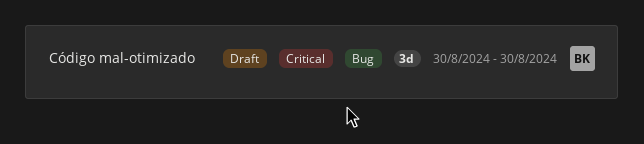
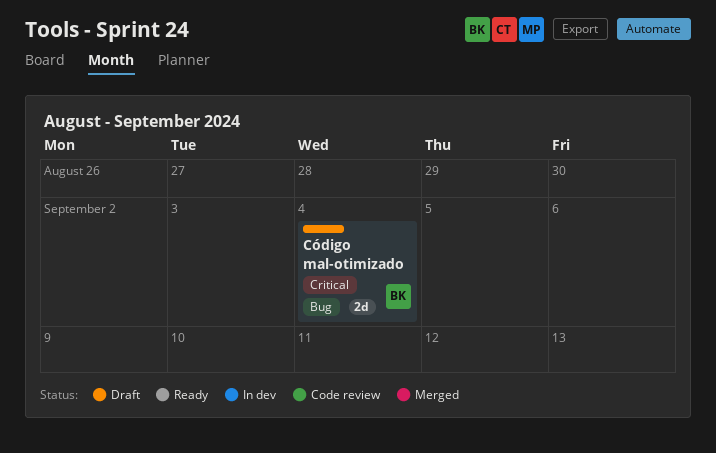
Código mal-otimizado, estimate: 3d -> 2d
Código mal-otimizado, due: Aug 30 -> Sep 4

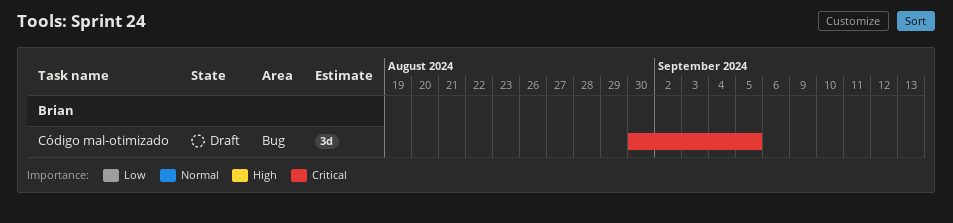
Código mal-otimizado, estimate: 2d -> 3d
Código mal-otimizado, due: Sep 4 -> Sep 5

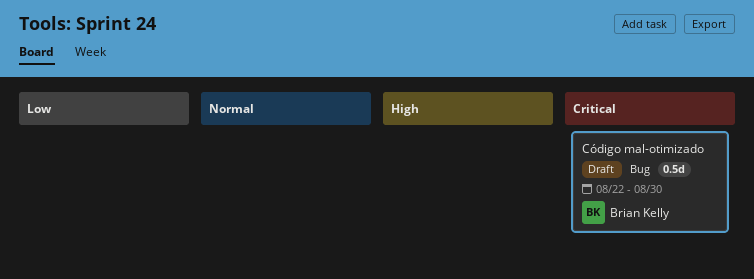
Código mal-otimizado, estimate: 3d -> 0.5d
Código mal-otimizado, start: Aug 30 -> Aug 22
Código mal-otimizado, due: Sep 5 -> Aug 30

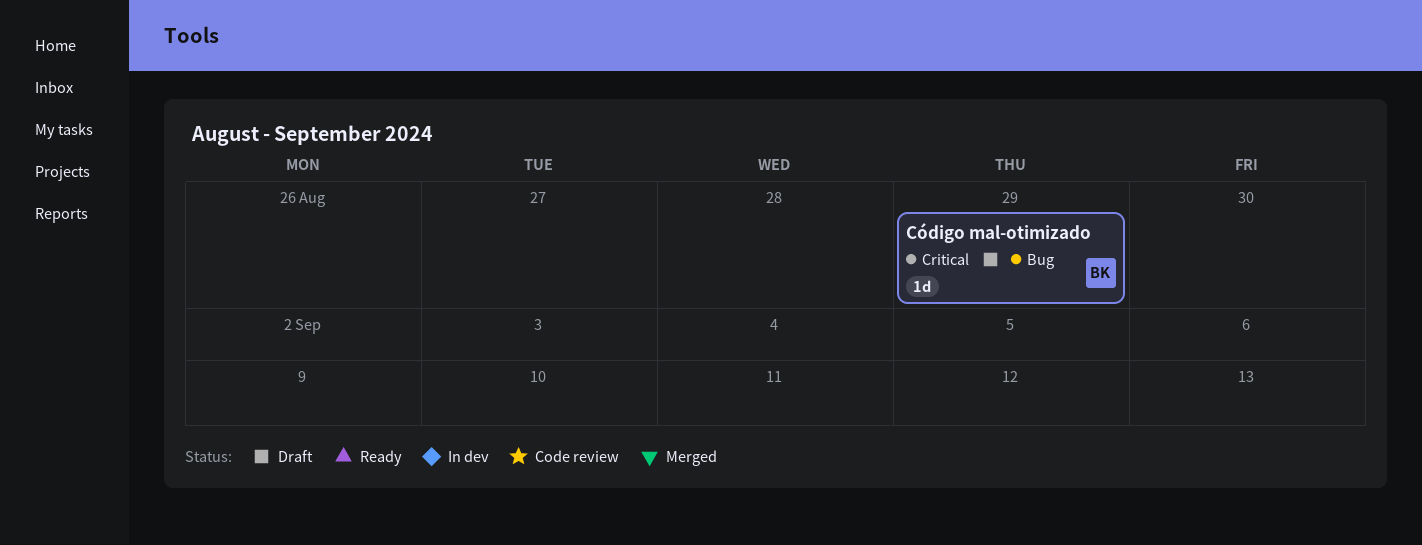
Código mal-otimizado, estimate: 0.5d -> 1d
Código mal-otimizado, due: Aug 30 -> Aug 29

